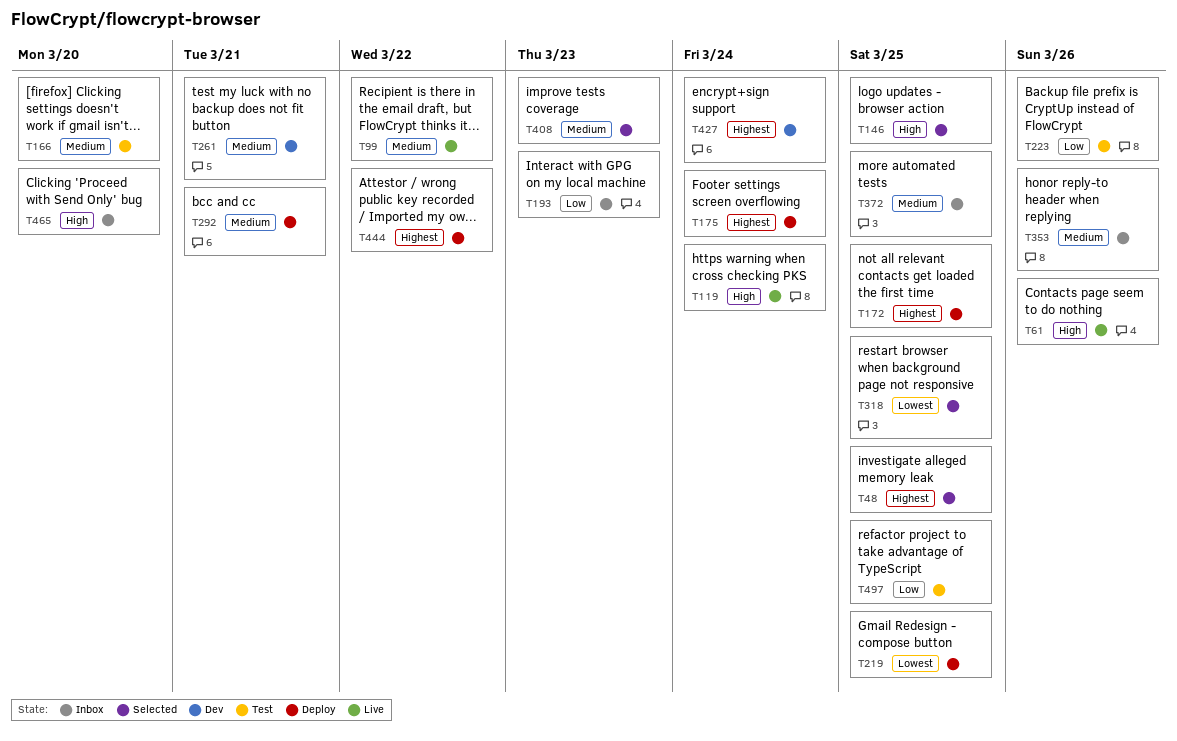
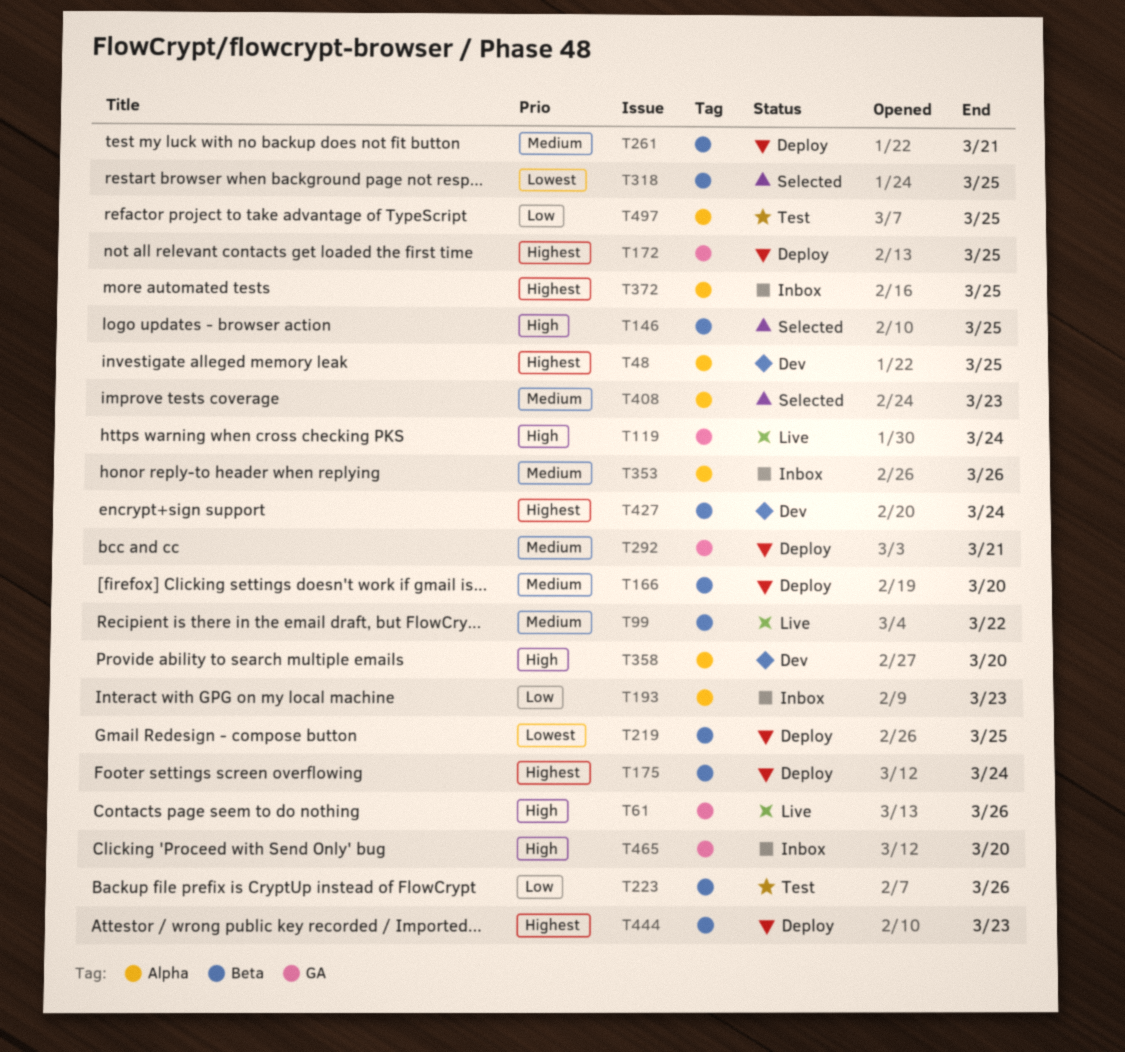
T48, status: Selected -> Dev
T166, status: Test -> Deploy
T261, status: Dev -> Deploy
T358: none -> present
T372, priority: Medium -> Highest
T444, due: Mar 22 -> Mar 23

